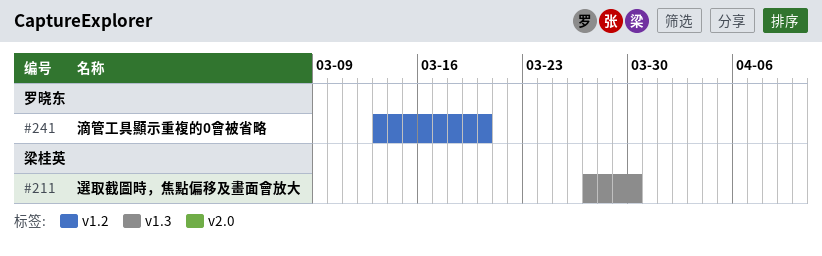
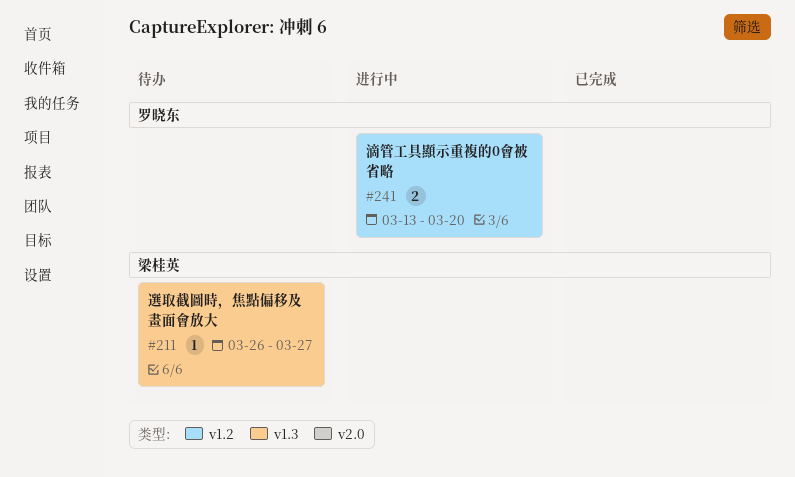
#211, start: Mar 27 -> Mar 26
#211, due: Mar 30 -> Mar 27

